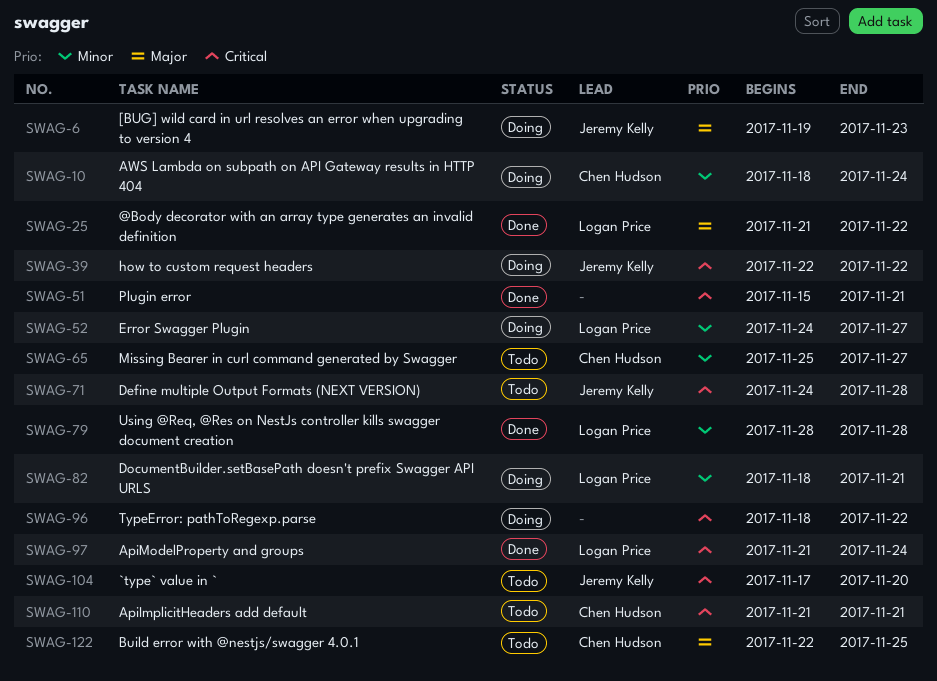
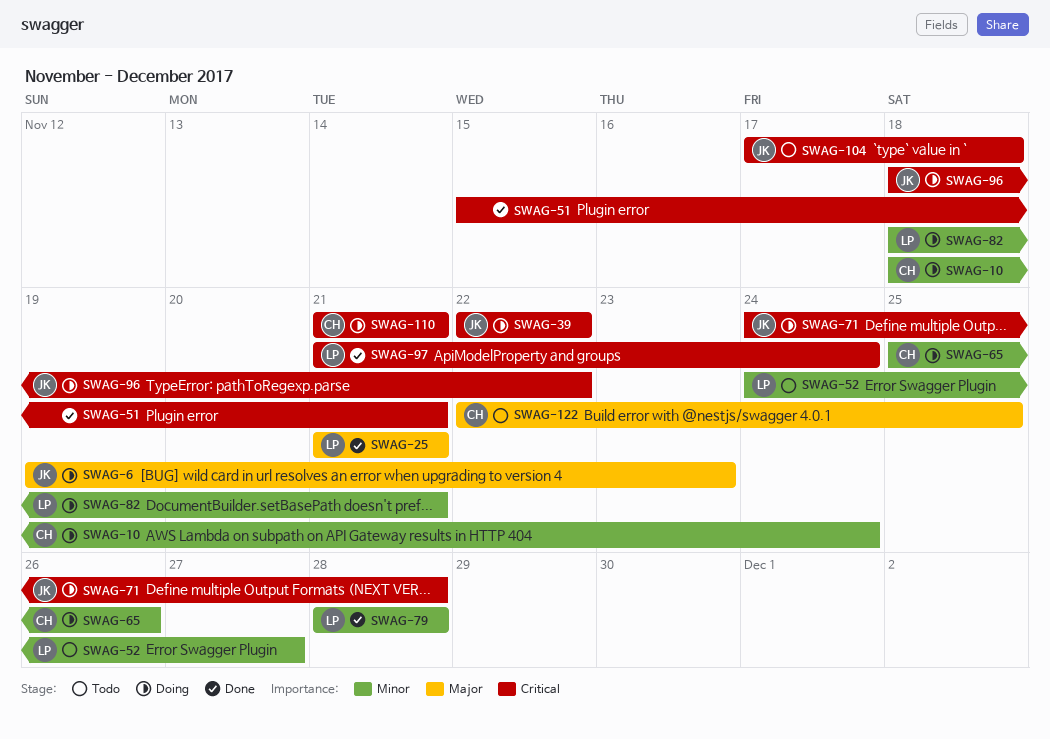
SWAG-25, due: Nov 22 -> Nov 21
SWAG-52, status: Doing -> Todo
SWAG-65, status: Todo -> Doing
SWAG-65, due: Nov 27 -> Nov 26
SWAG-71, status: Todo -> Doing
SWAG-96, owner: none -> Jeremy Kelly
SWAG-104, due: Nov 20 -> Nov 18
SWAG-110, status: Todo -> Doing

